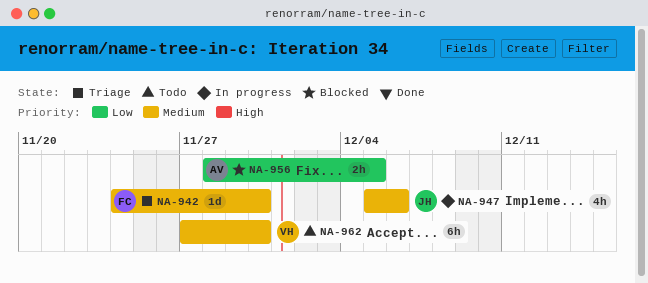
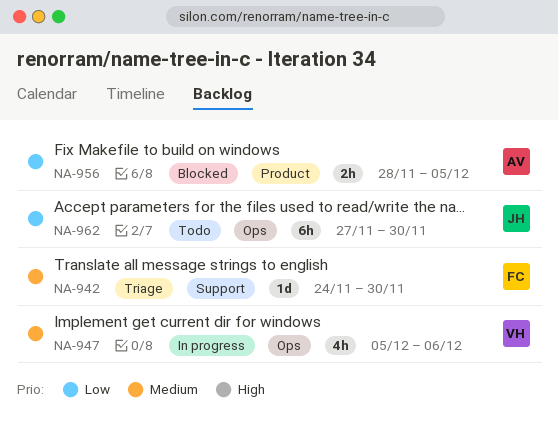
NA-947, owner: JH -> VH
NA-962, owner: VH -> JH
NA-962, priority: Medium -> Low

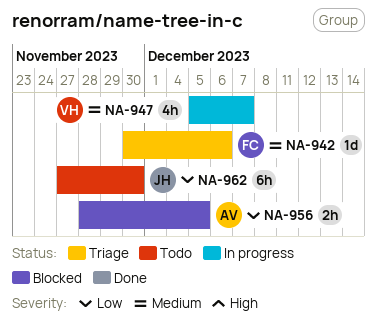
NA-942, start: Nov 24 -> Nov 30
NA-942, due: Nov 30 -> Dec 6
NA-947, due: Dec 6 -> Dec 7

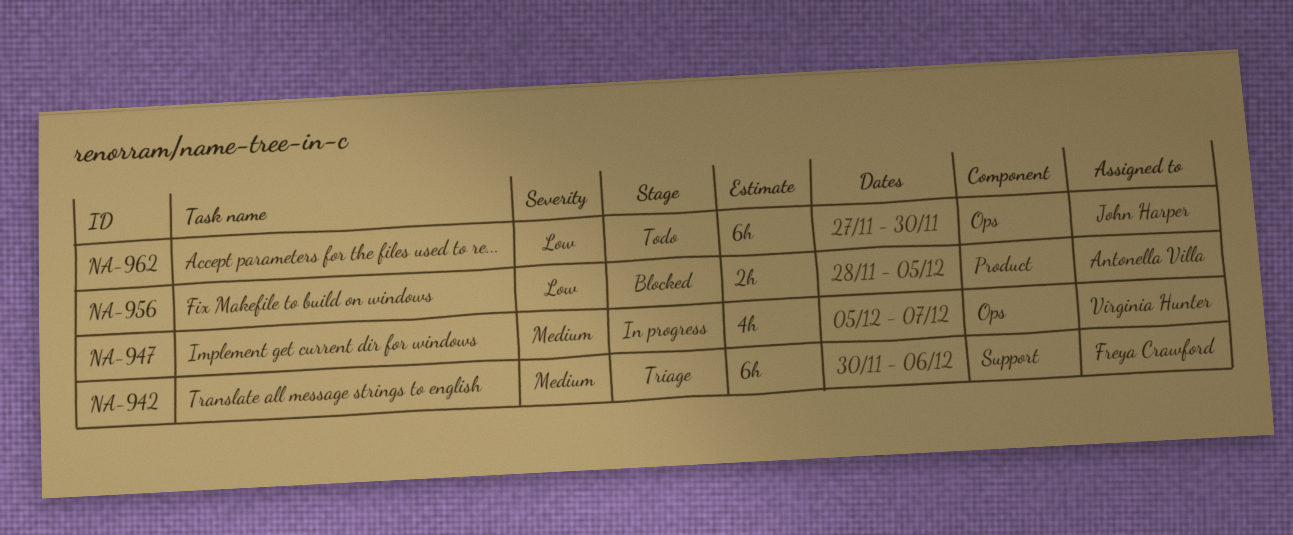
NA-942, estimate: 1d -> 6h

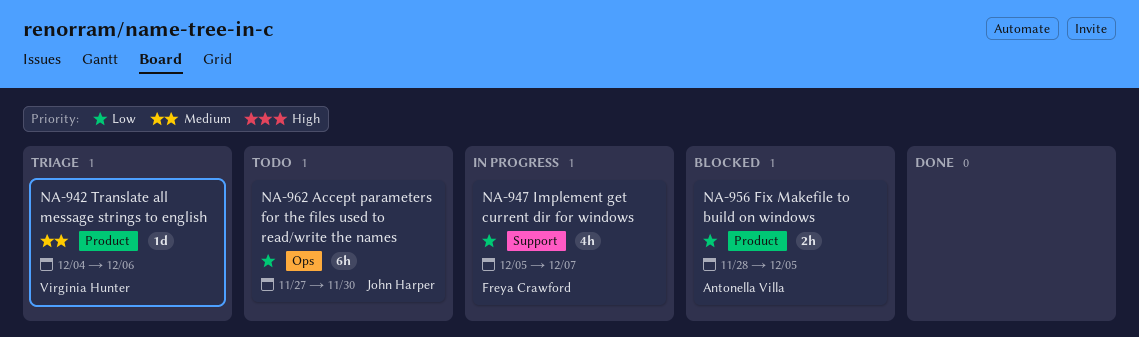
NA-942, owner: Freya Crawford -> Virginia Hunter
NA-942, label: Support -> Product
NA-942, estimate: 6h -> 1d
NA-942, start: Nov 30 -> Dec 4
NA-947, owner: Virginia Hunter -> Freya Crawford
NA-947, priority: Medium -> Low
NA-947, label: Ops -> Support

